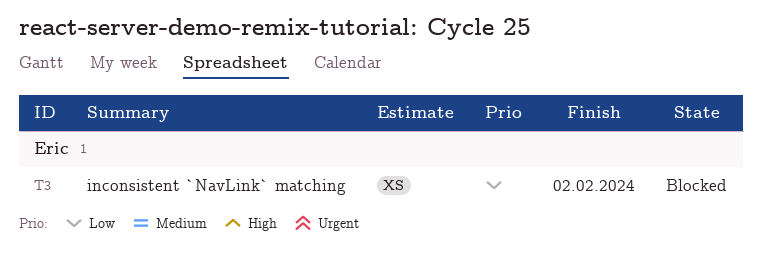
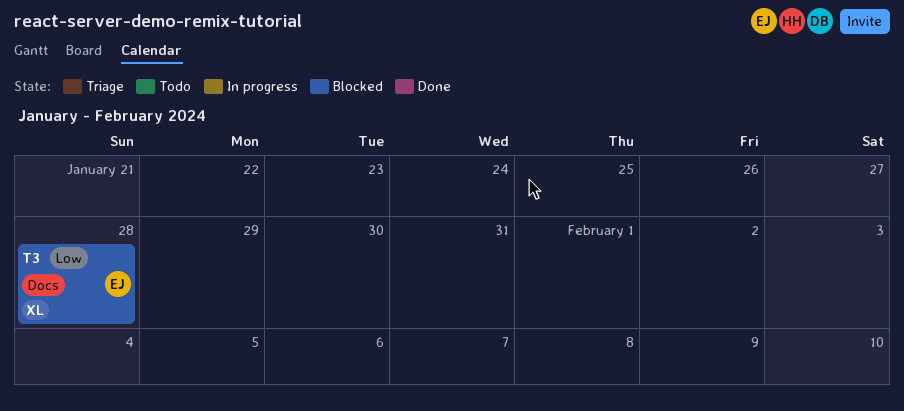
T3, estimate: XS -> XL
T3, due: Feb 2 -> Jan 28

